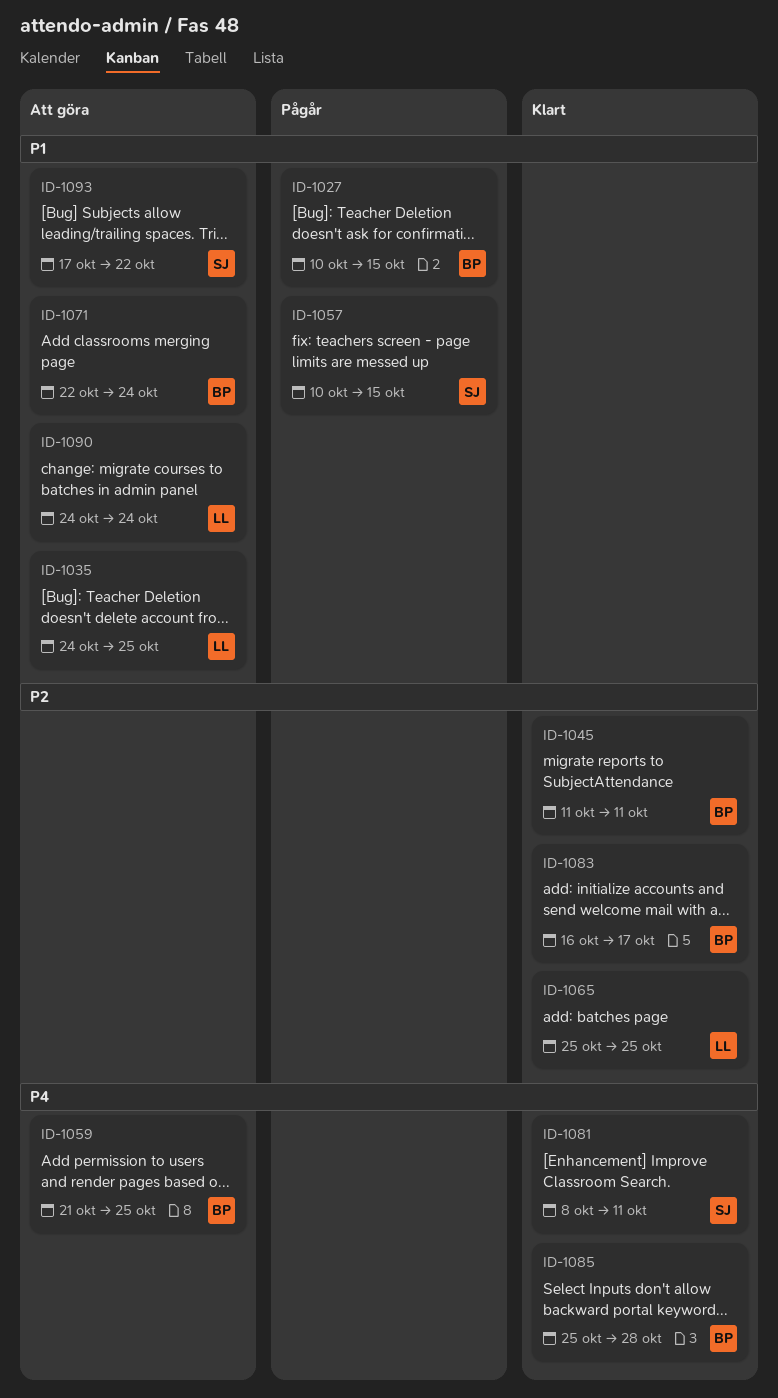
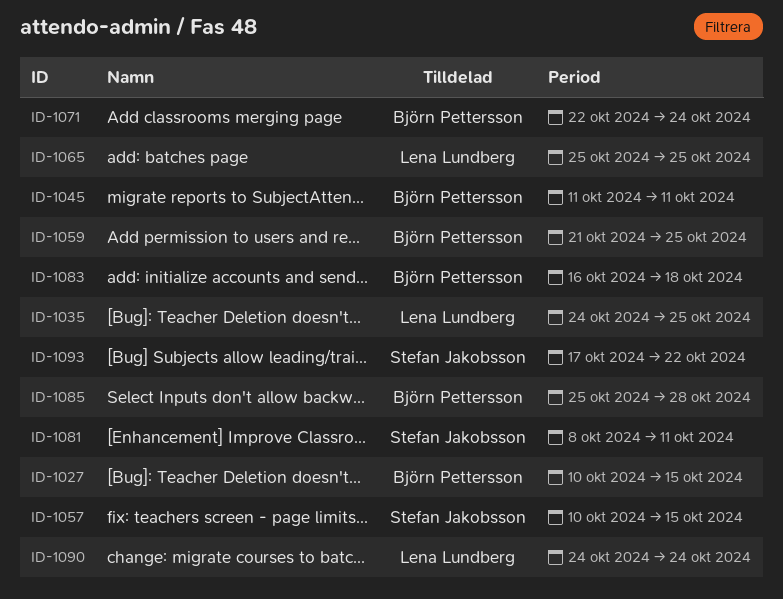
ID-1083, due: Oct 17 -> Oct 18

